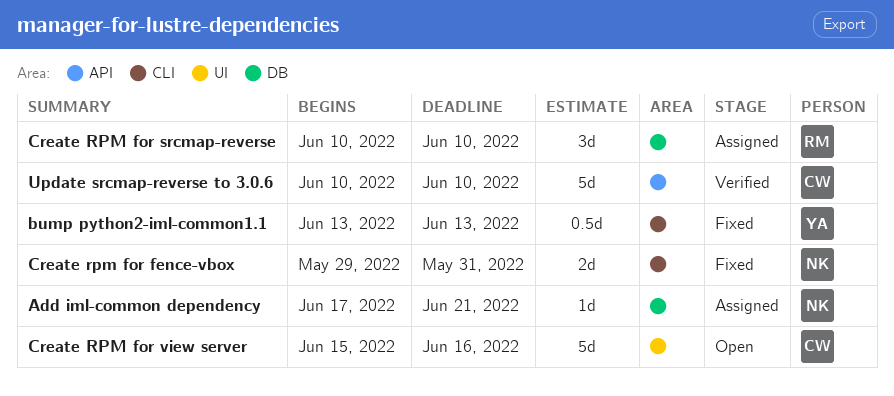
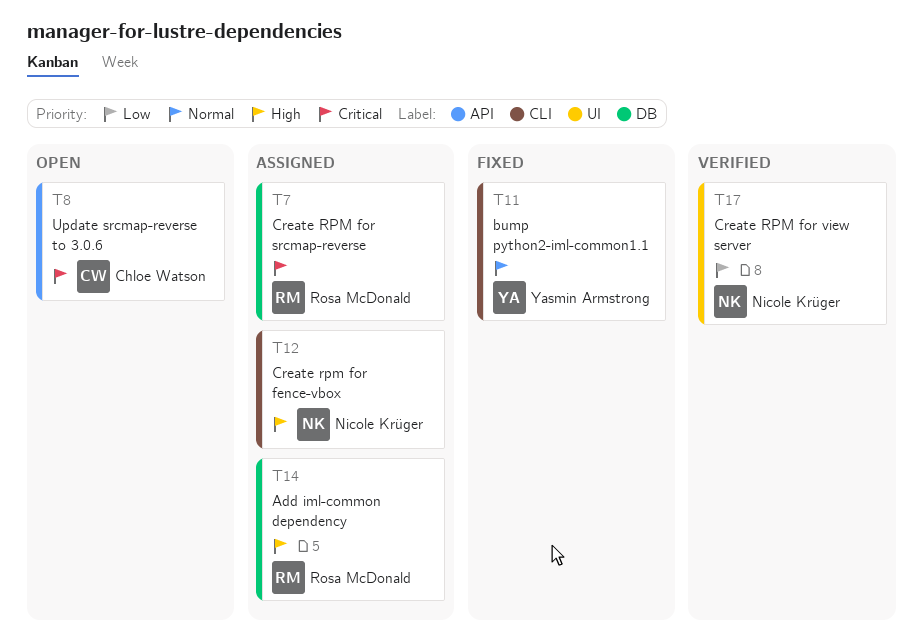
Add iml-common dependency, owner: Nicole Krüger -> Rosa McDonald
Create rpm for fence-vbox, status: Fixed -> Assigned
Create RPM for view server, status: Open -> Verified
Create RPM for view server, owner: Chloe Watson -> Nicole Krüger
Update srcmap-reverse to 3.0.6, status: Verified -> Open

